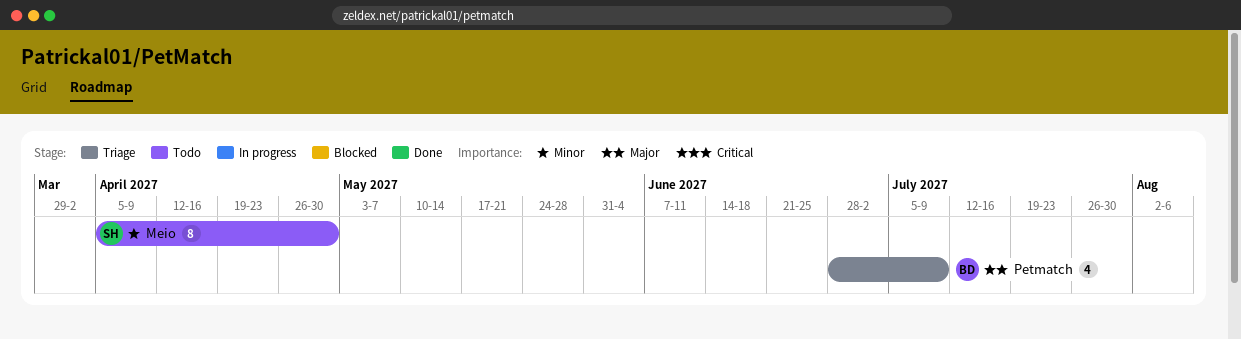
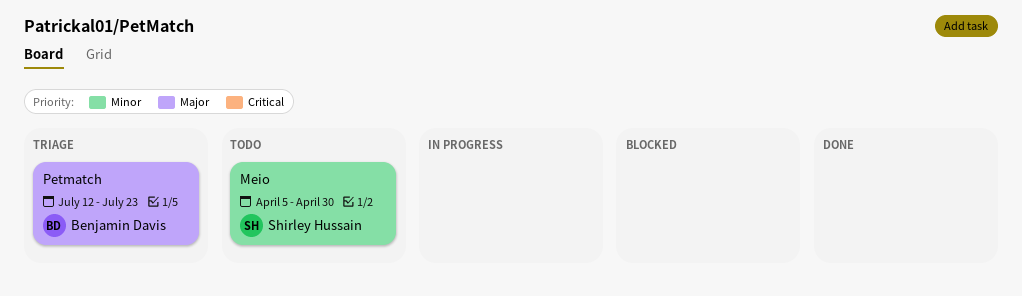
Petmatch, start: Jun 28 -> Jul 12
Petmatch, due: Jul 9 -> Jul 23

